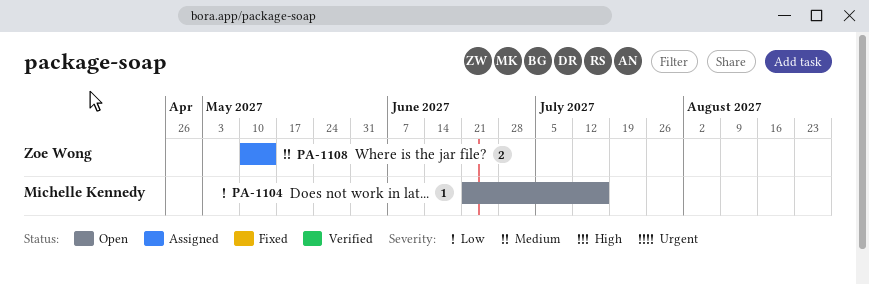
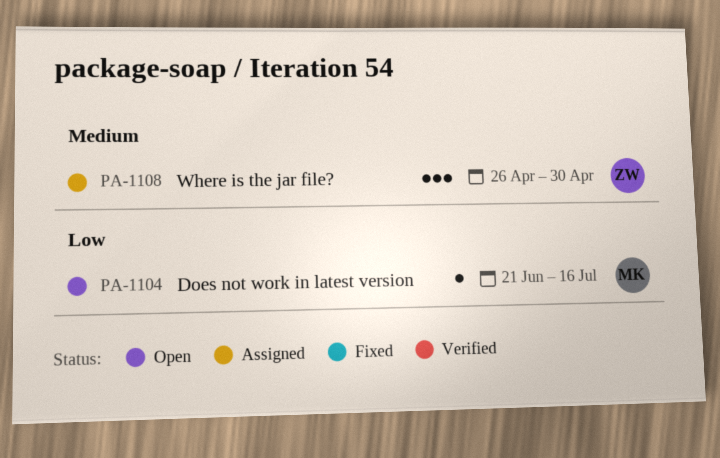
PA-1108, estimate: 2 -> 3
PA-1108, start: May 10 -> Apr 26
PA-1108, due: May 14 -> Apr 30

